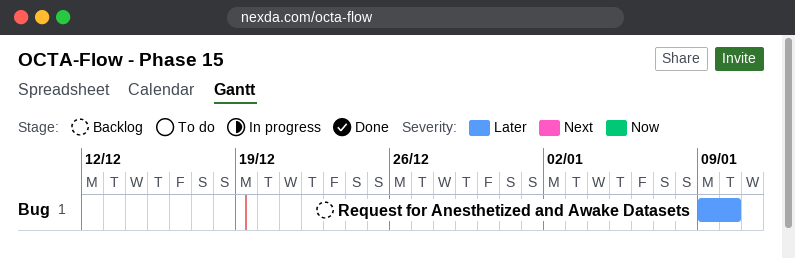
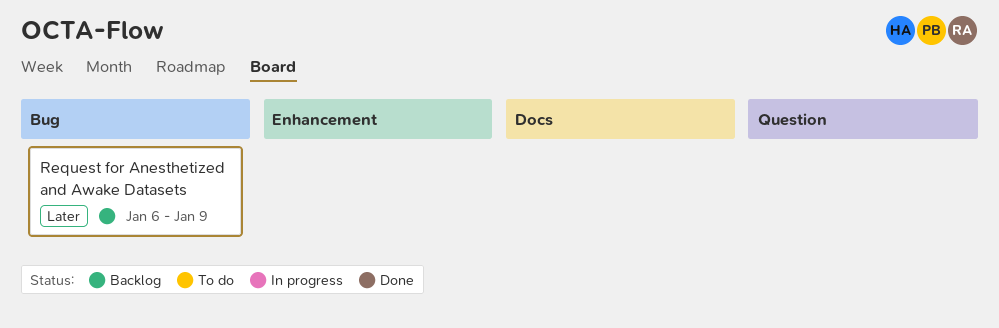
Request for Anesthetized and Awake Datasets, start: Jan 9 -> Jan 6
Request for Anesthetized and Awake Datasets, due: Jan 10 -> Jan 9

